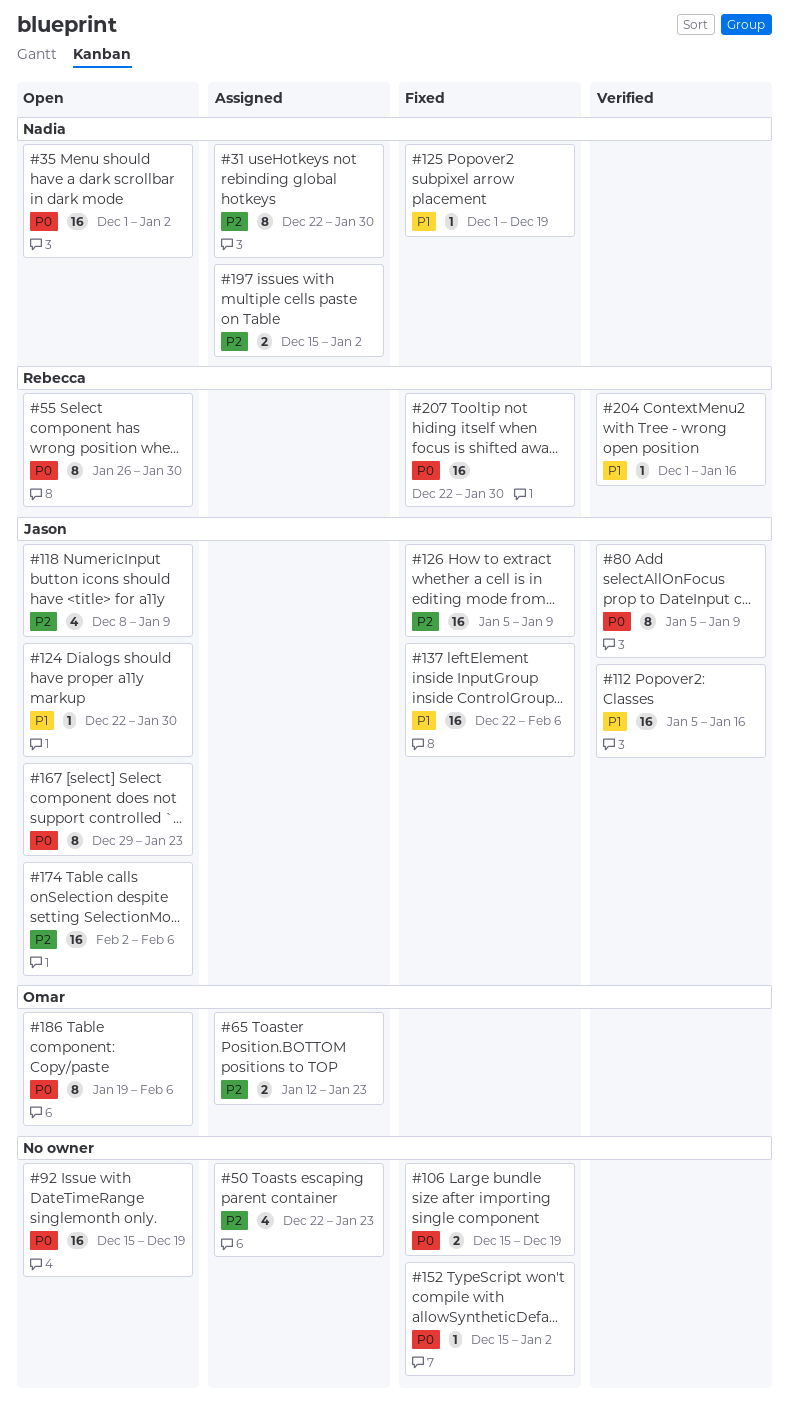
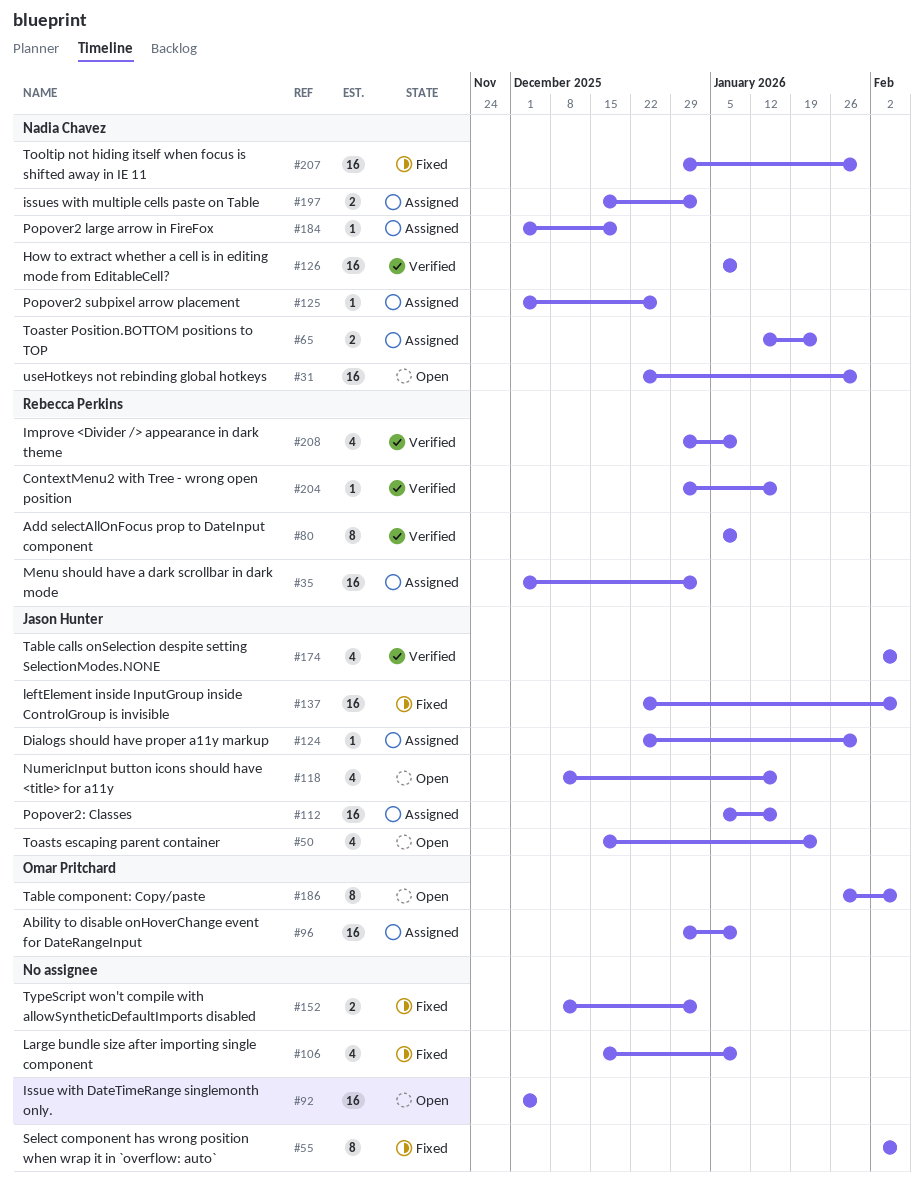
#31, status: Assigned -> Open
#31, estimate: 8 -> 16
#35, status: Open -> Assigned
#35, owner: Nadia Chavez -> Rebecca Perkins
#50, status: Assigned -> Open
#50, owner: none -> Jason Hunter
#50, start: Dec 22 -> Dec 15
#55, status: Open -> Fixed
#55, owner: Rebecca Perkins -> none
#55, start: Jan 26 -> Feb 2
#55, due: Jan 30 -> Feb 6
#65, owner: Omar Pritchard -> Nadia Chavez
#80, owner: Jason Hunter -> Rebecca Perkins
#92, start: Dec 15 -> Dec 1
#92, due: Dec 19 -> Dec 5
#96: none -> present
#106, estimate: 2 -> 4
#106, due: Dec 19 -> Jan 9
#112, status: Verified -> Assigned
#118, due: Jan 9 -> Jan 16
#124, status: Open -> Assigned
#125, status: Fixed -> Assigned
#125, due: Dec 19 -> Dec 26
#126, status: Fixed -> Verified
#126, owner: Jason Hunter -> Nadia Chavez
#152, estimate: 1 -> 2
#152, start: Dec 15 -> Dec 8
#167: present -> none
#174, status: Open -> Verified
#174, estimate: 16 -> 4
#184: none -> present
#186, start: Jan 19 -> Jan 26
#204, start: Dec 1 -> Dec 29
#207, owner: Rebecca Perkins -> Nadia Chavez
#207, start: Dec 22 -> Dec 29
#208: none -> present

